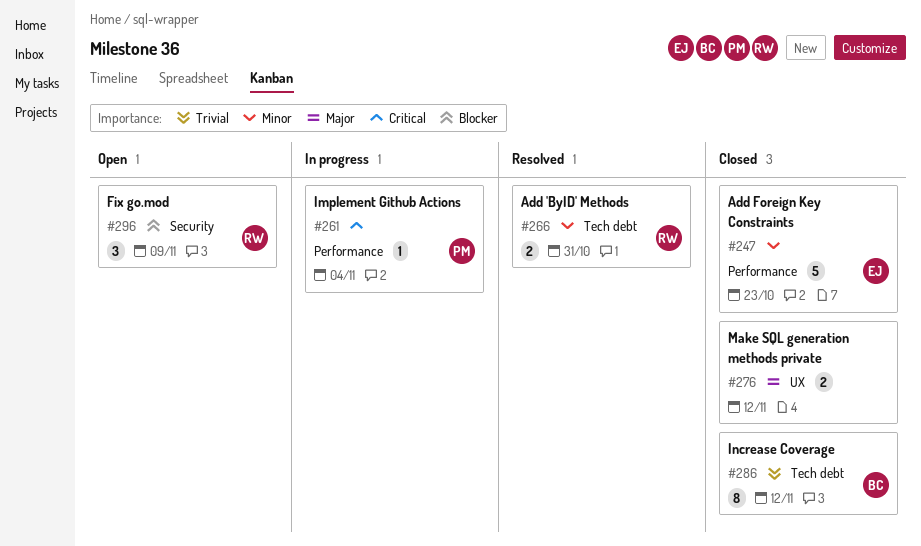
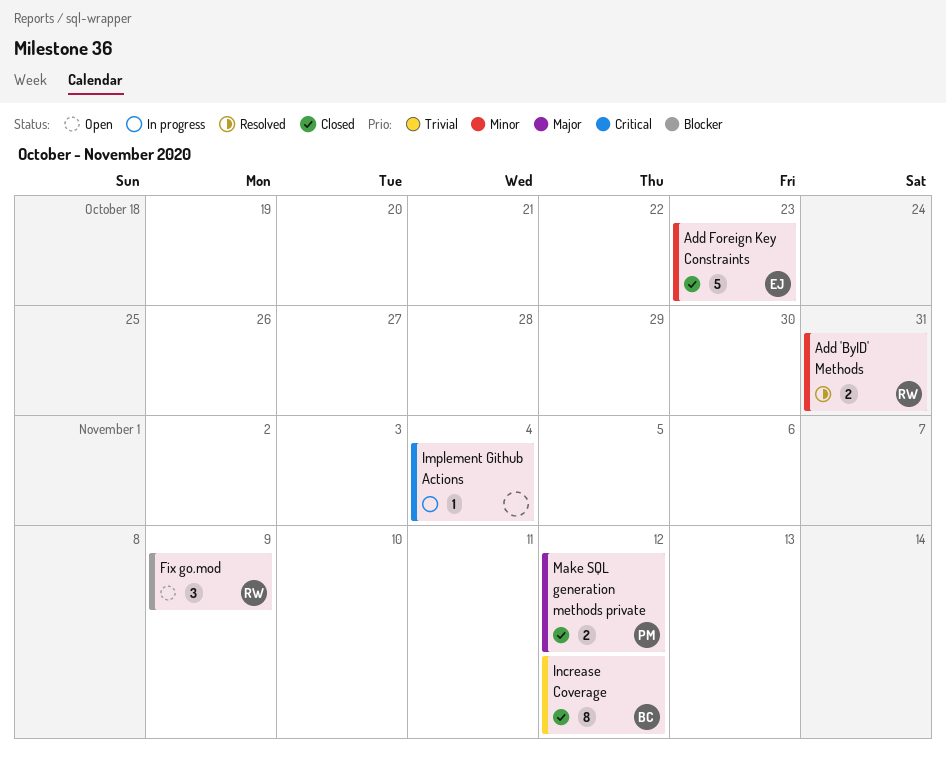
Implement Github Actions, owner: PM -> none
Make SQL generation methods private, owner: none -> PM

